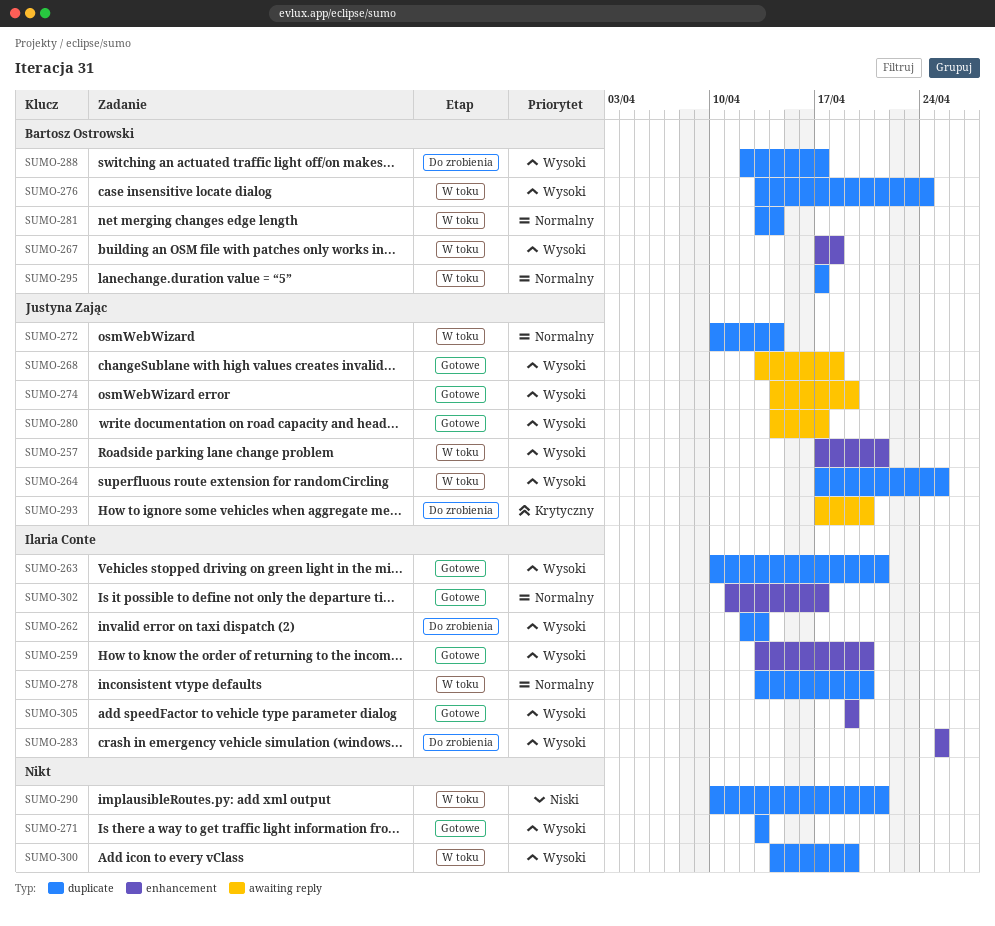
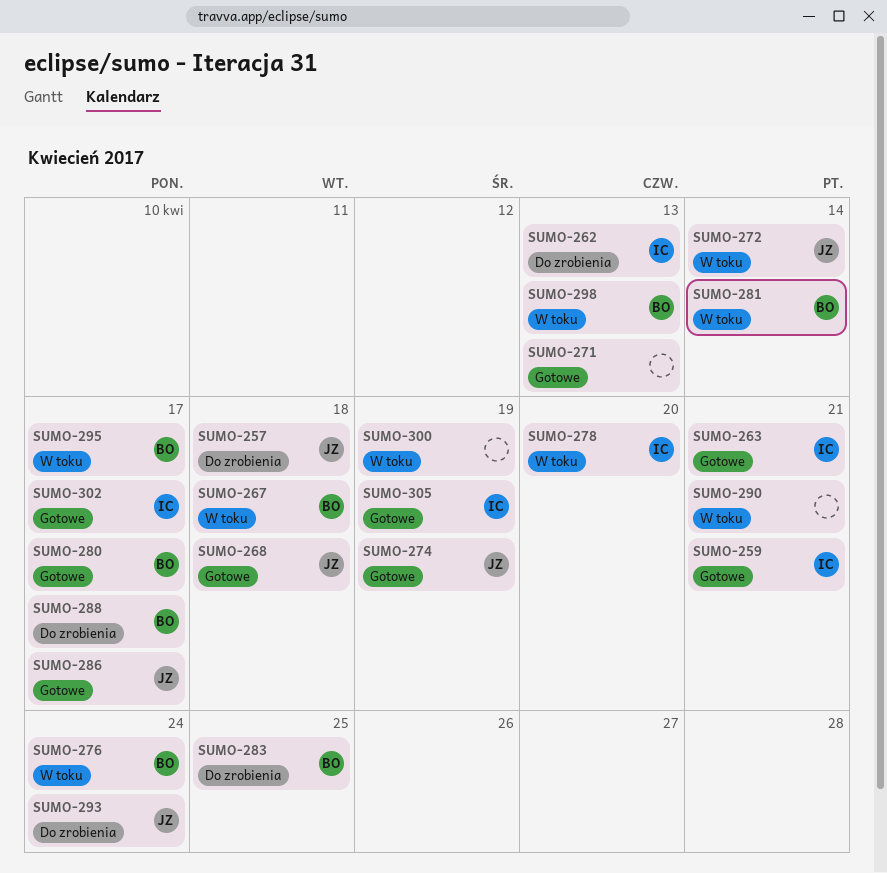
SUMO-257, status: W toku -> Do zrobienia
SUMO-257, due: Apr 21 -> Apr 18
SUMO-259, due: Apr 20 -> Apr 21
SUMO-264: present -> none
SUMO-280, owner: Justyna Zając -> Bartosz Ostrowski
SUMO-283, owner: Ilaria Conte -> Bartosz Ostrowski
SUMO-286: none -> present
SUMO-293, due: Apr 20 -> Apr 24
SUMO-298: none -> present

